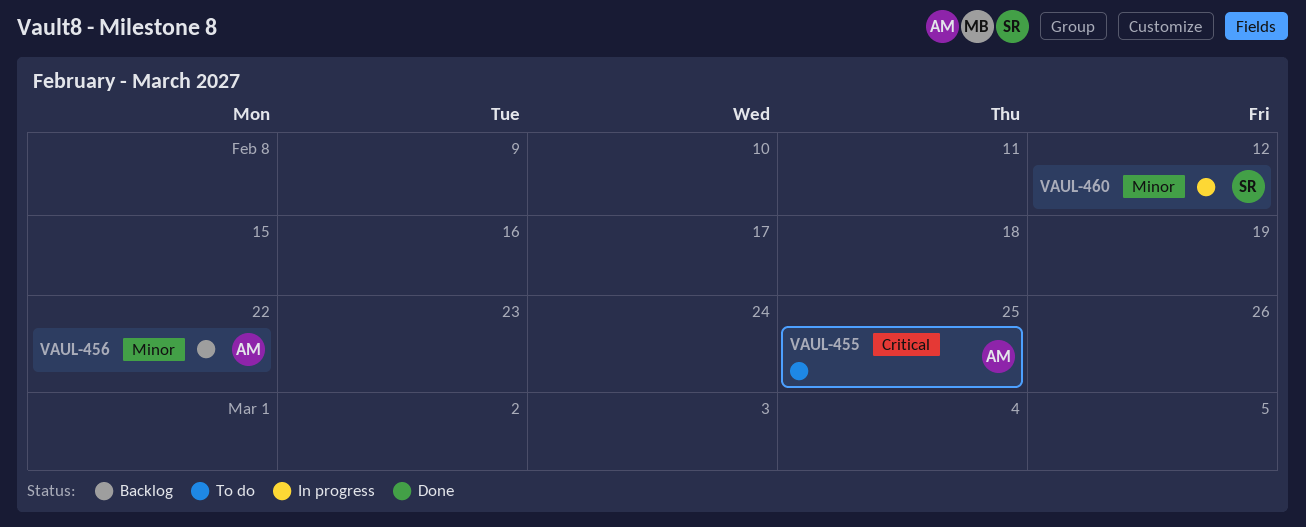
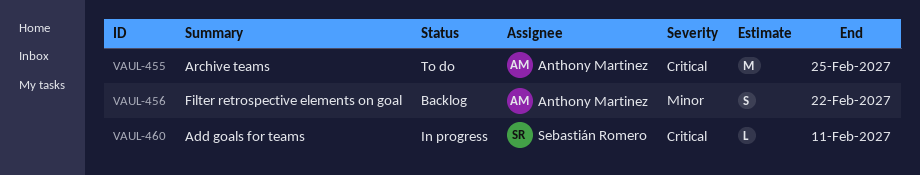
VAUL-460, priority: Minor -> Critical
VAUL-460, due: Feb 12 -> Feb 11

